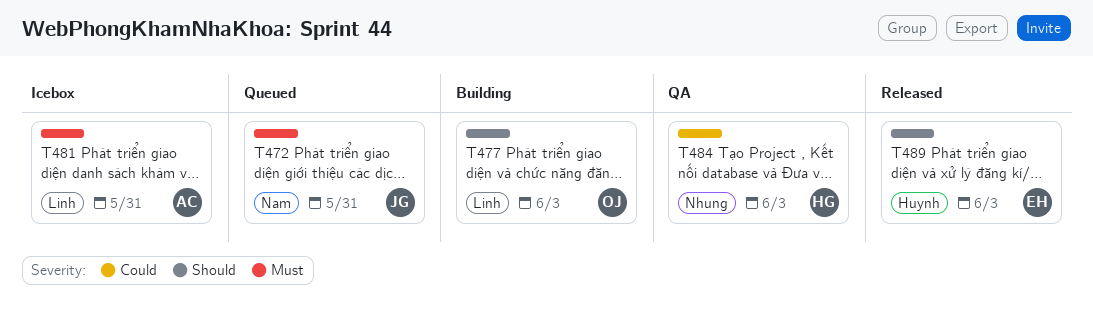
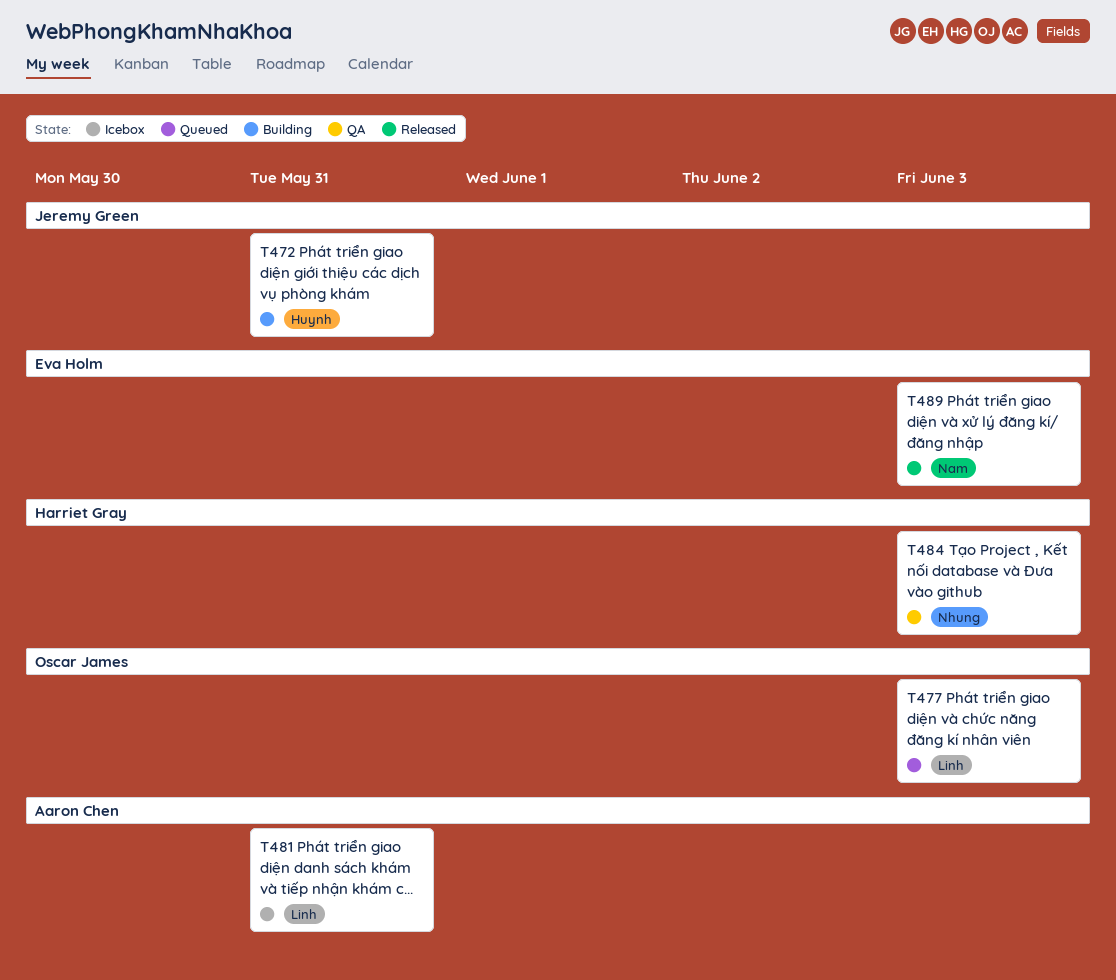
T472, status: Queued -> Building
T472, label: Nam -> Huynh
T477, status: Building -> Queued
T489, label: Huynh -> Nam

